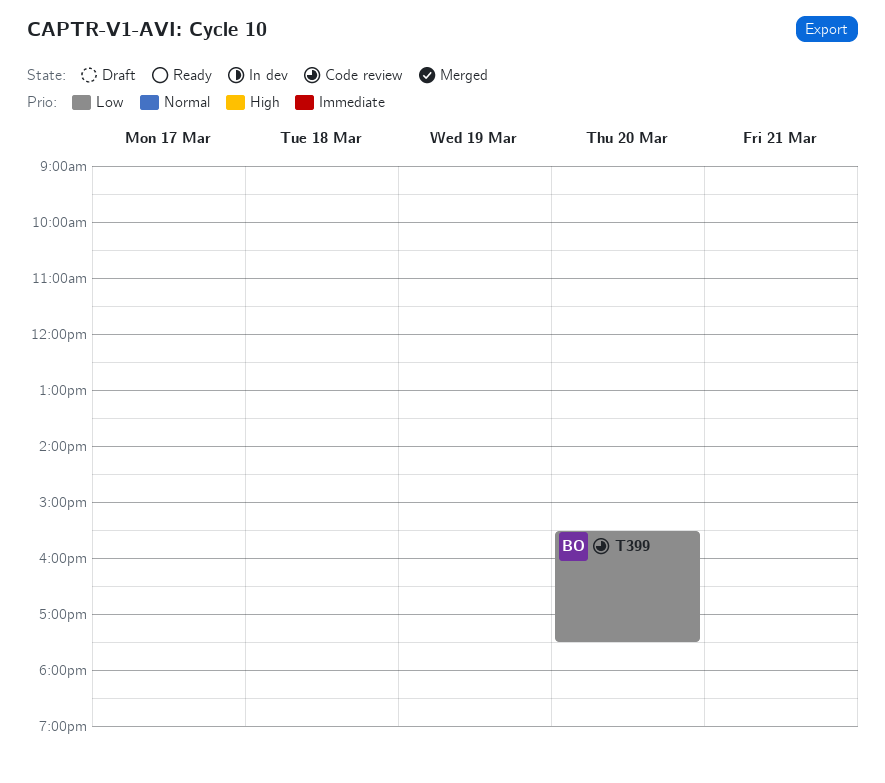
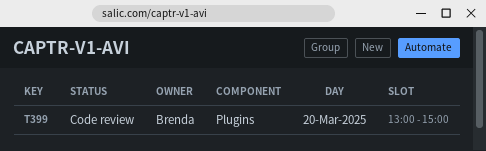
T399, begins: 15:30 -> 13:00
T399, ends: 17:30 -> 15:00

